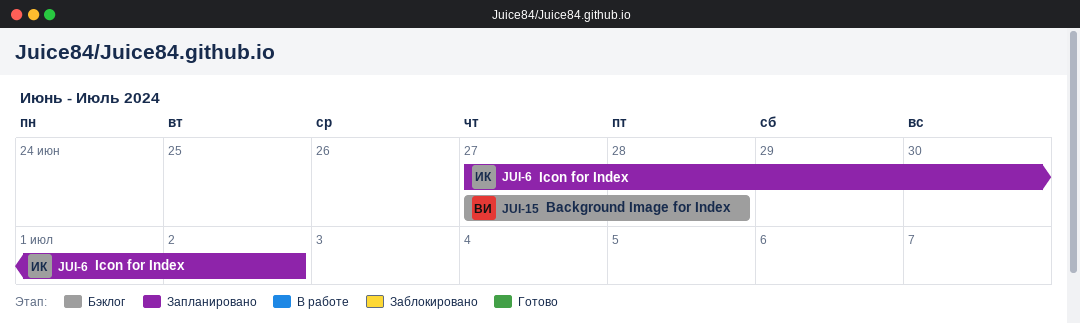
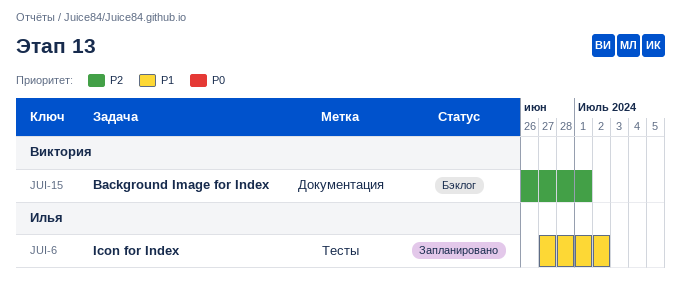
JUI-15, start: Jun 27 -> Jun 26
JUI-15, due: Jun 28 -> Jul 1

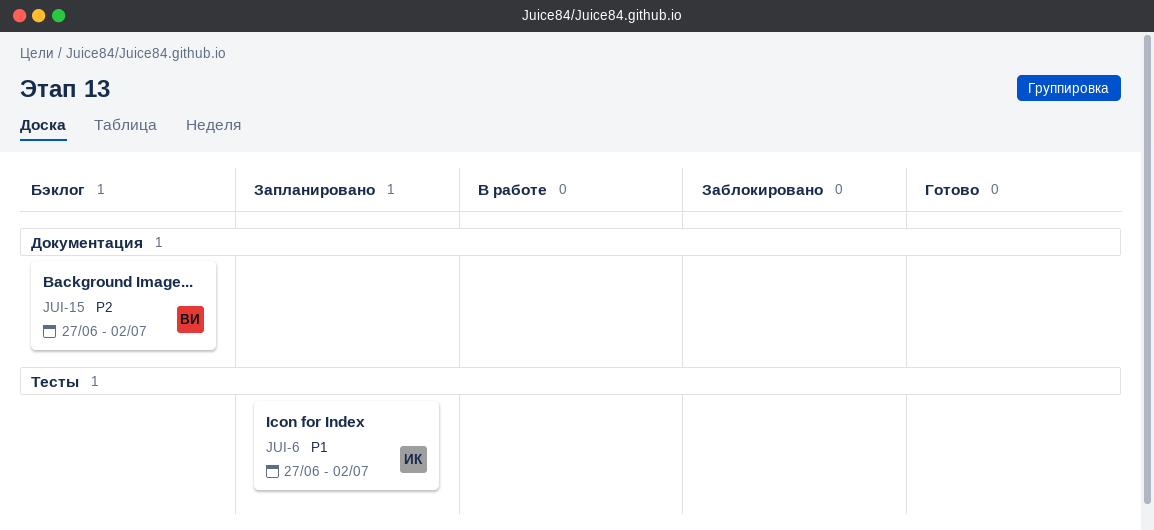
JUI-15, start: Jun 26 -> Jun 27
JUI-15, due: Jul 1 -> Jul 2

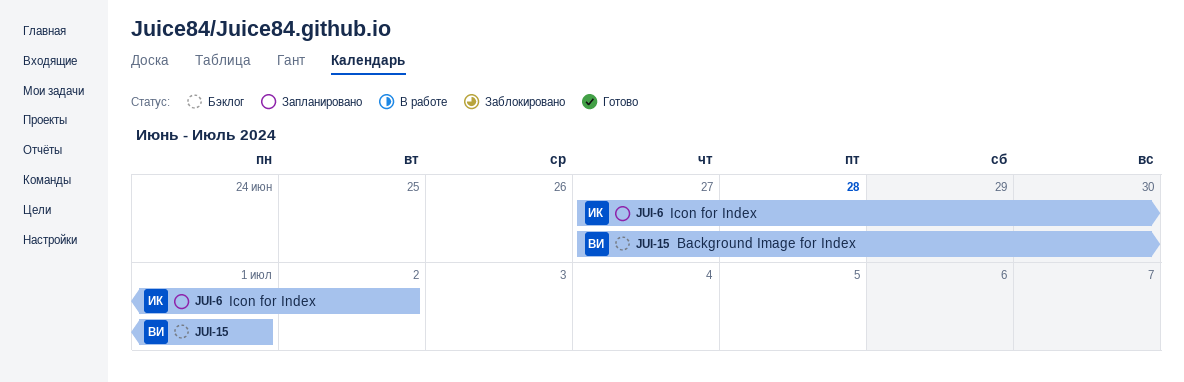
JUI-15, due: Jul 2 -> Jul 1

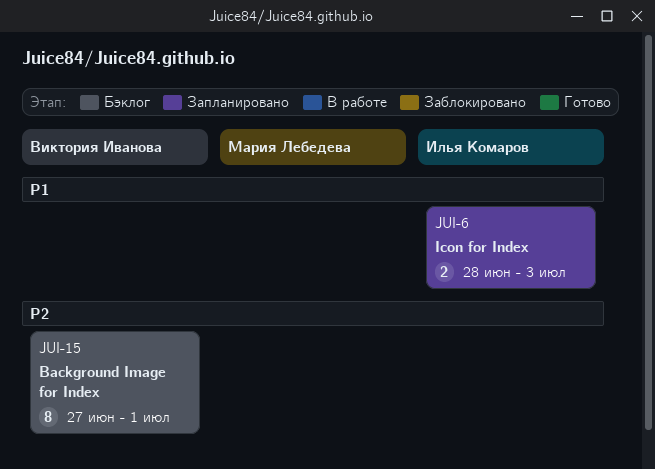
JUI-6, start: Jun 27 -> Jun 28
JUI-6, due: Jul 2 -> Jul 3

